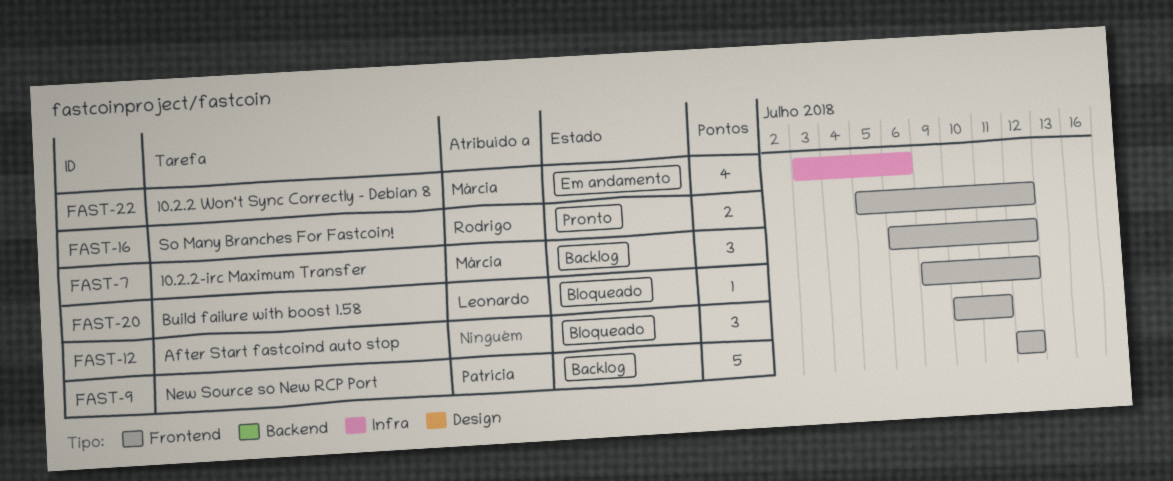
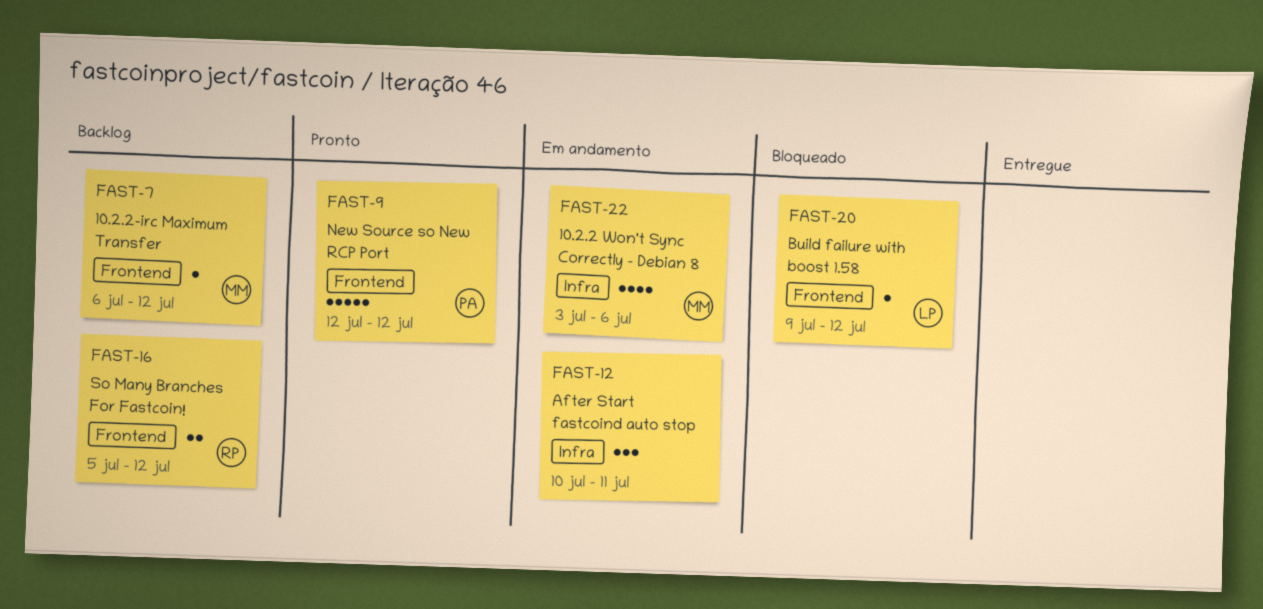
FAST-7, estimate: 3 -> 1
FAST-9, status: Backlog -> Pronto
FAST-12, status: Bloqueado -> Em andamento
FAST-12, label: Frontend -> Infra
FAST-16, status: Pronto -> Backlog

